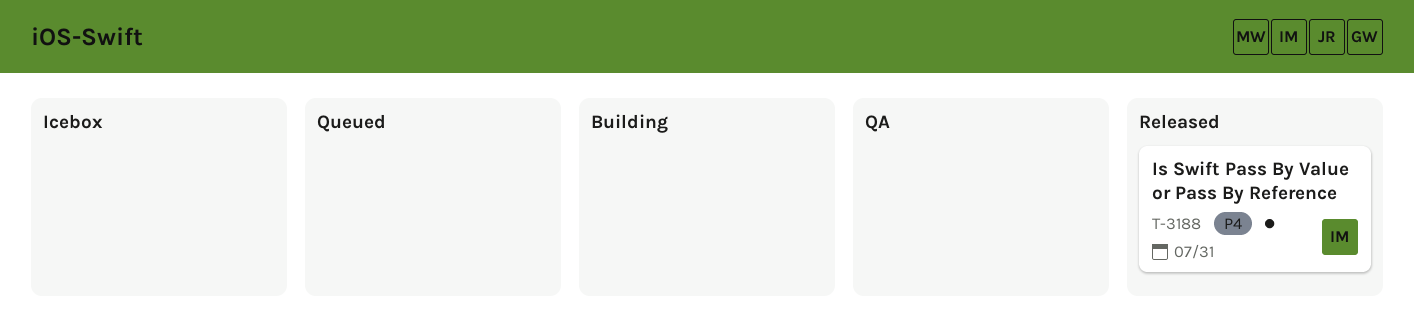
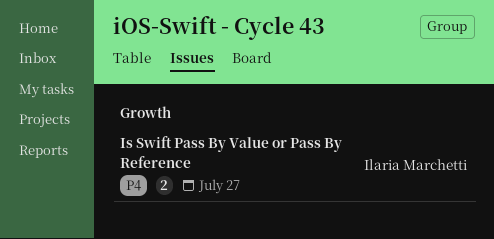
Is Swift Pass By Value or Pass By Reference, estimate: 1 -> 2
Is Swift Pass By Value or Pass By Reference, due: Jul 31 -> Jul 27

